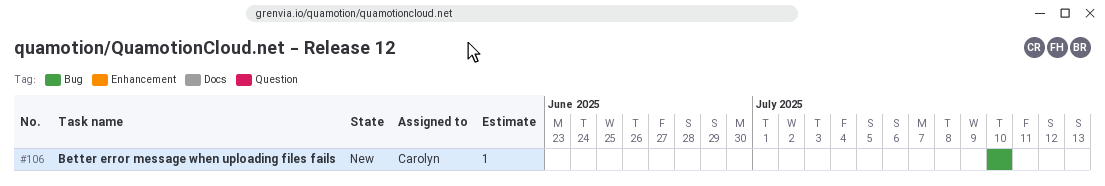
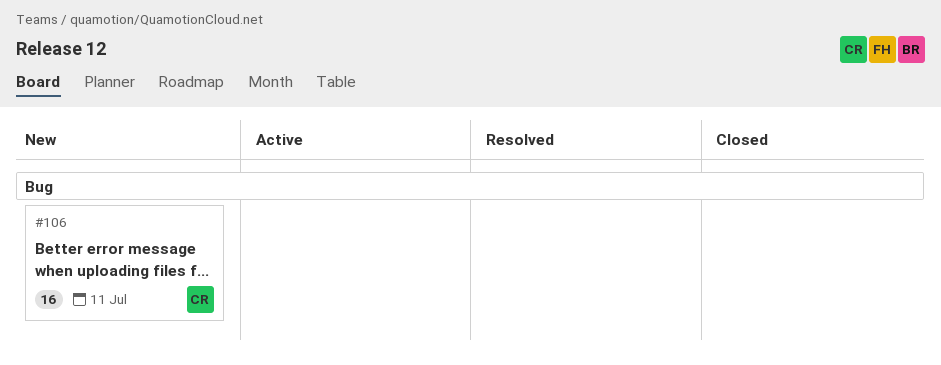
#106, estimate: 1 -> 16
#106, due: Jul 10 -> Jul 11

